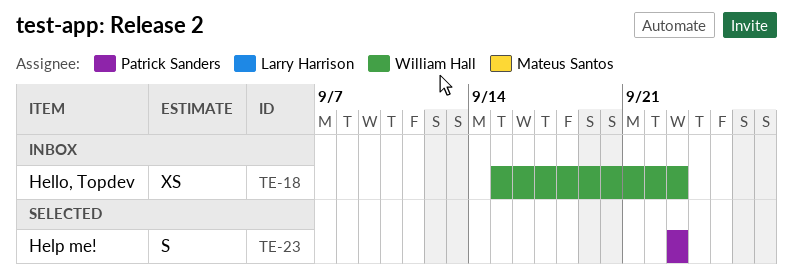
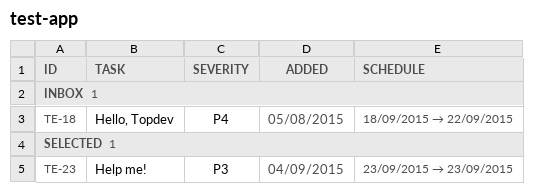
TE-18, start: Sep 15 -> Sep 18
TE-18, due: Sep 23 -> Sep 22

